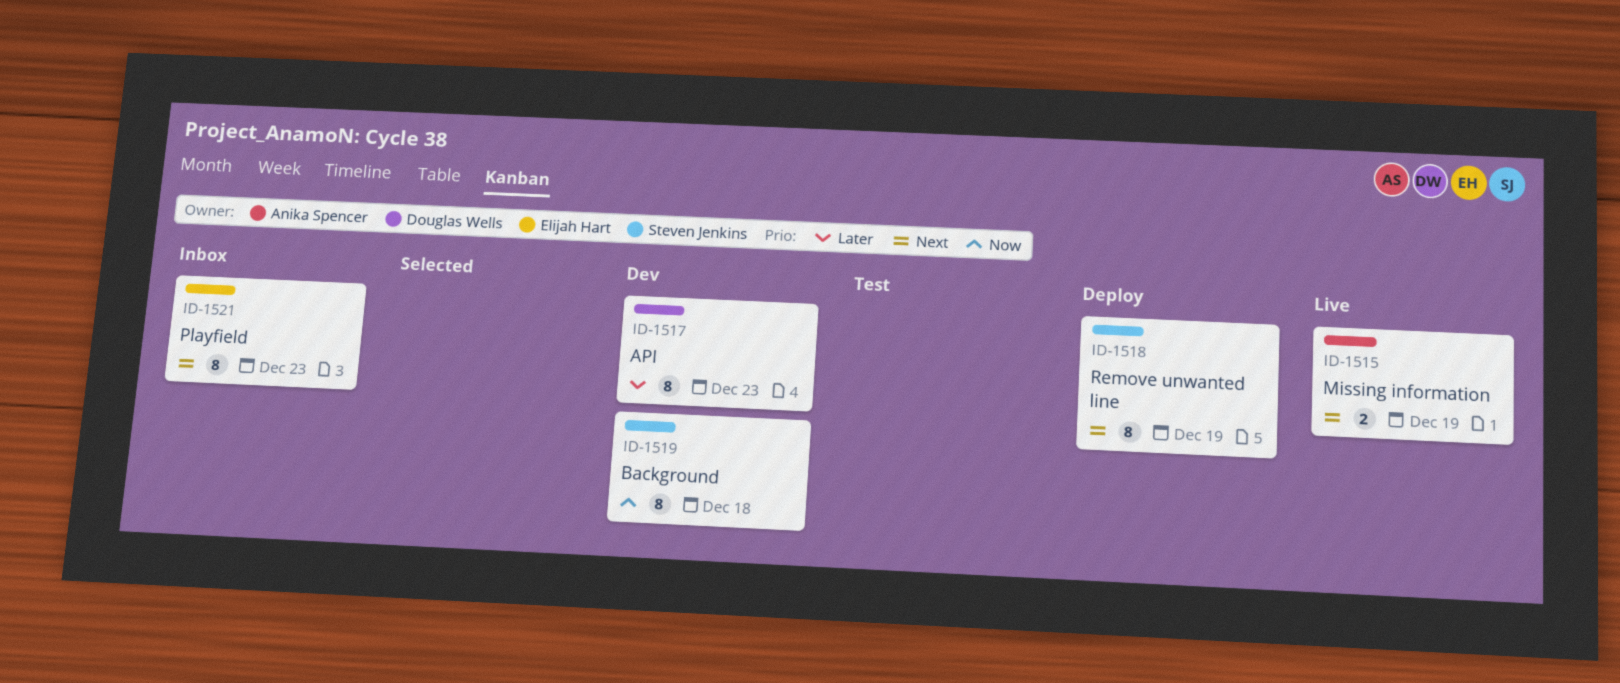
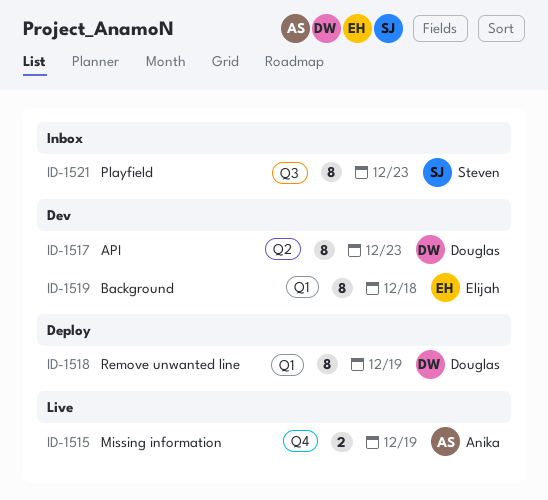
ID-1518, owner: Steven Jenkins -> Douglas Wells
ID-1519, owner: Steven Jenkins -> Elijah Hart
ID-1521, owner: Elijah Hart -> Steven Jenkins

